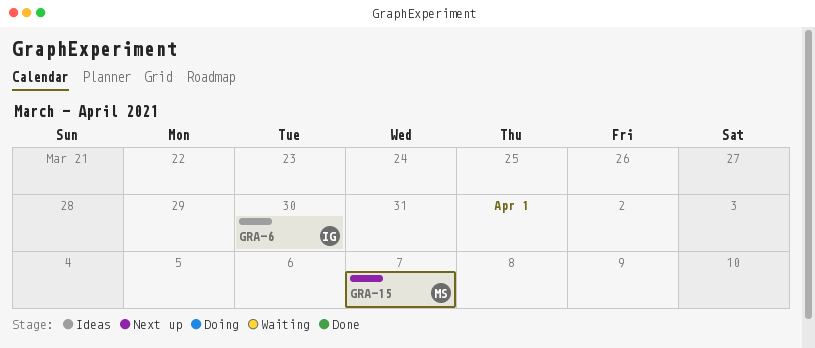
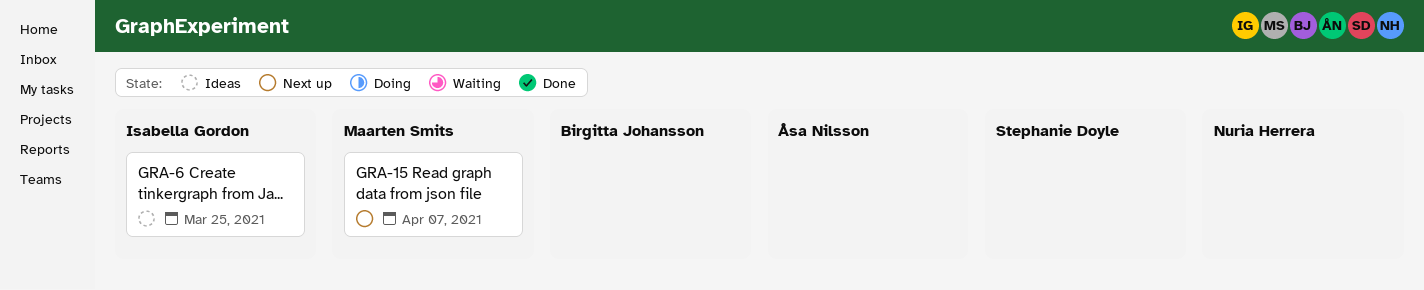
GRA-6, due: Mar 30 -> Mar 25

